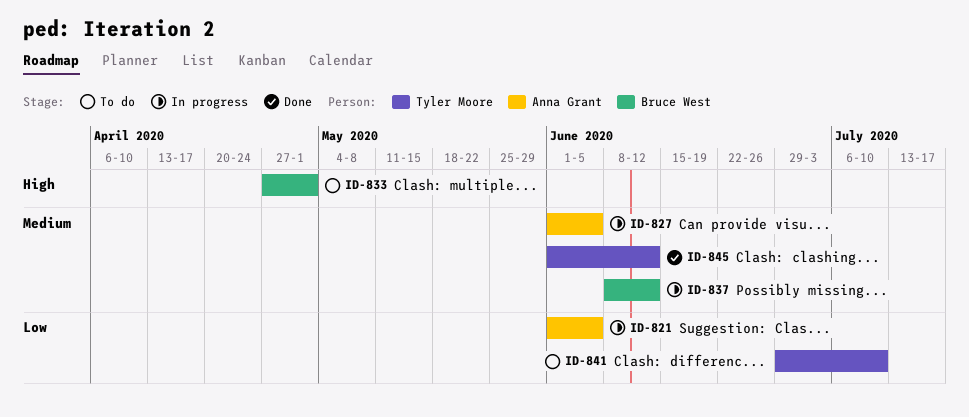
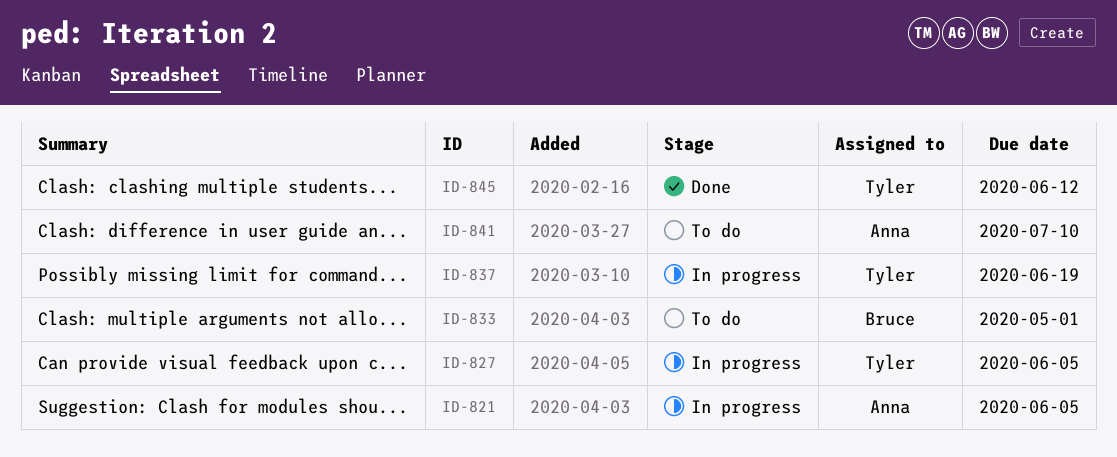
ID-827, owner: Anna Grant -> Tyler Moore
ID-837, owner: Bruce West -> Tyler Moore
ID-837, due: Jun 12 -> Jun 19
ID-841, owner: Tyler Moore -> Anna Grant

